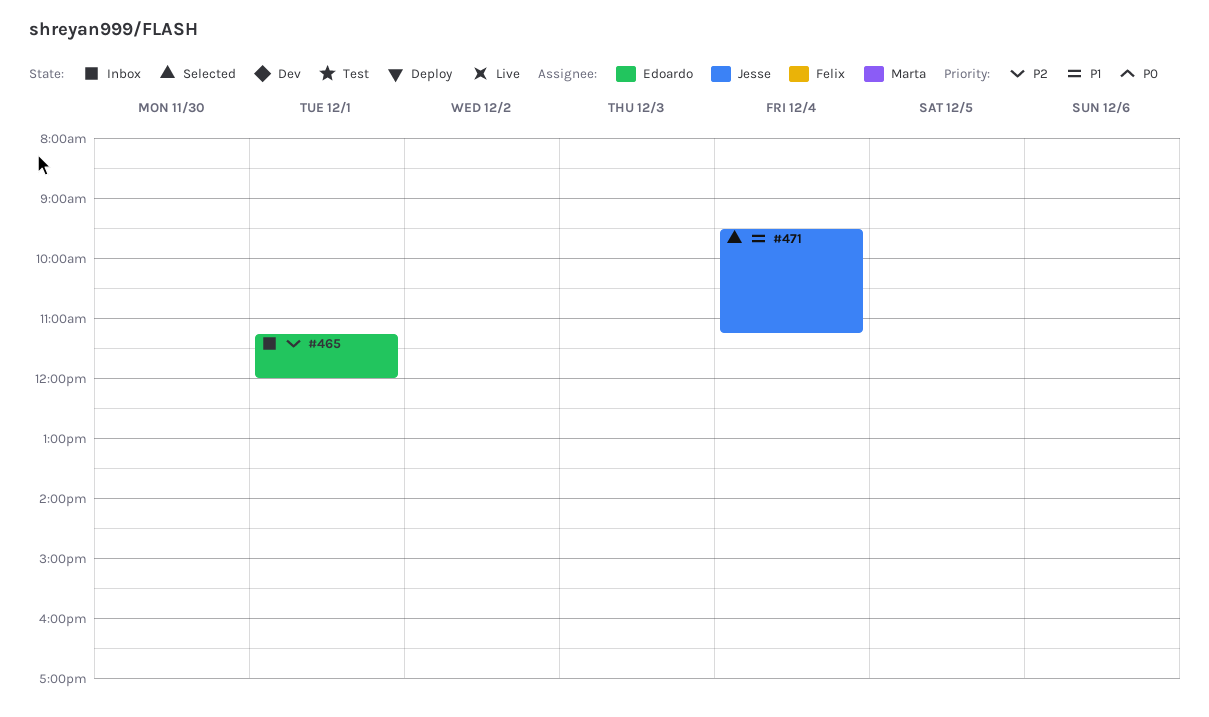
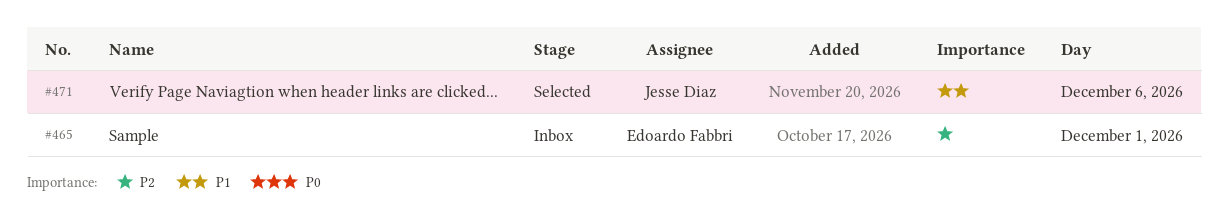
#471, day: Dec 4 -> Dec 6

